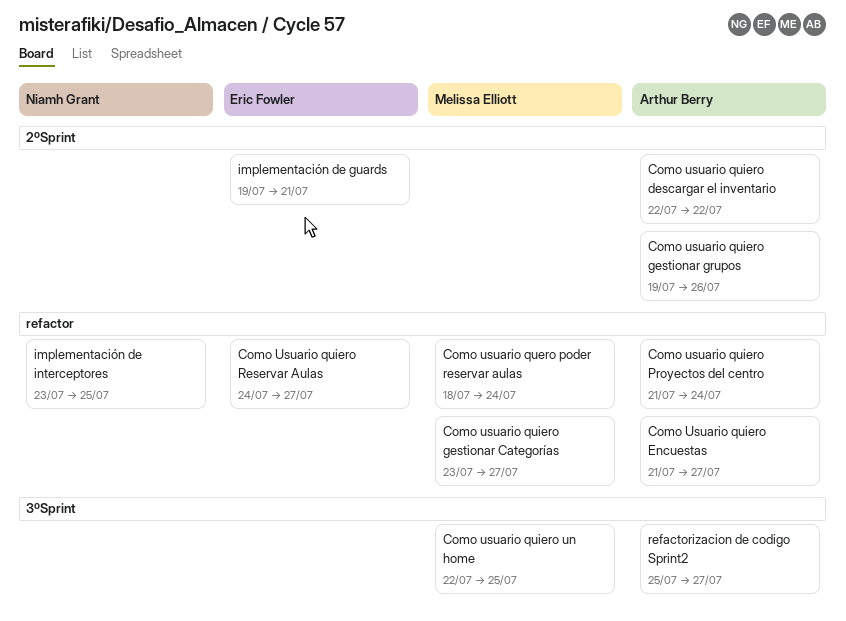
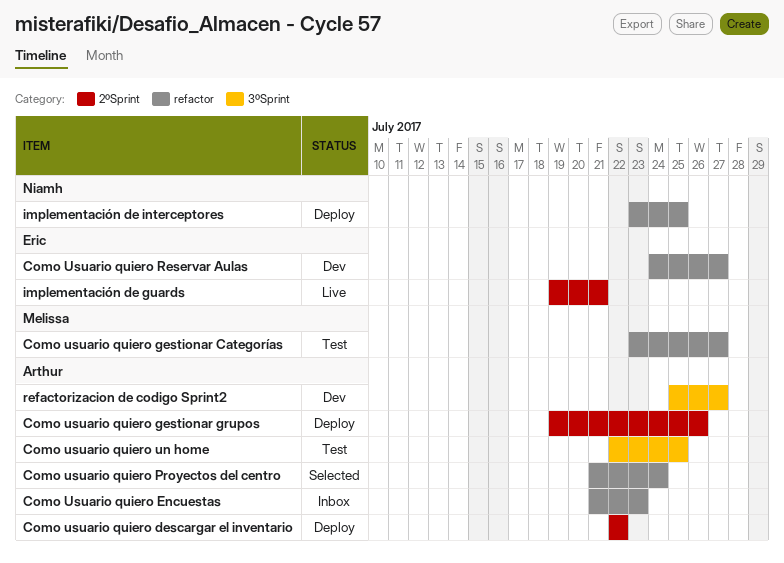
Como usuario quero poder reservar aulas: present -> none
Como Usuario quiero Encuestas, due: Jul 27 -> Jul 23
Como usuario quiero un home, owner: Melissa Elliott -> Arthur Berry

